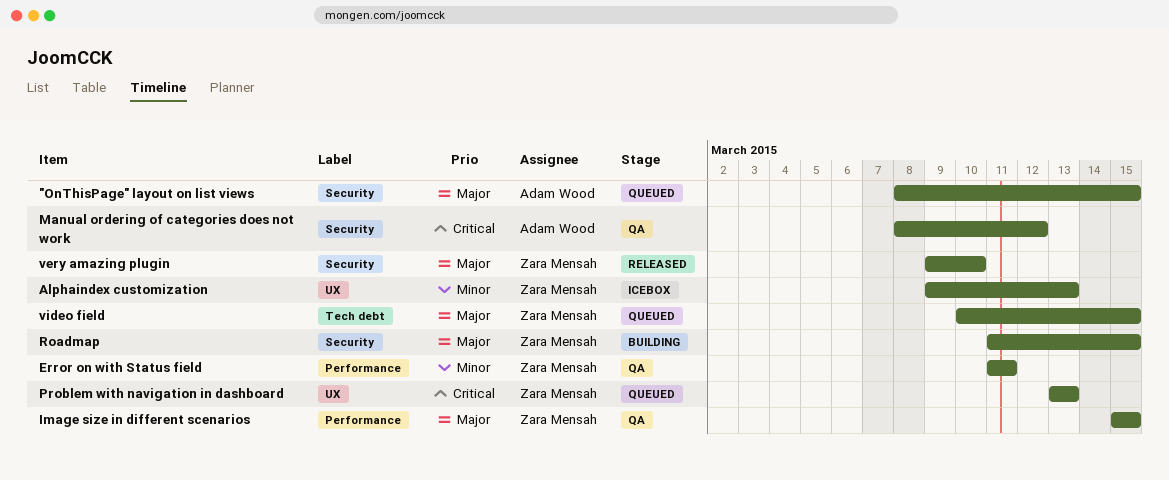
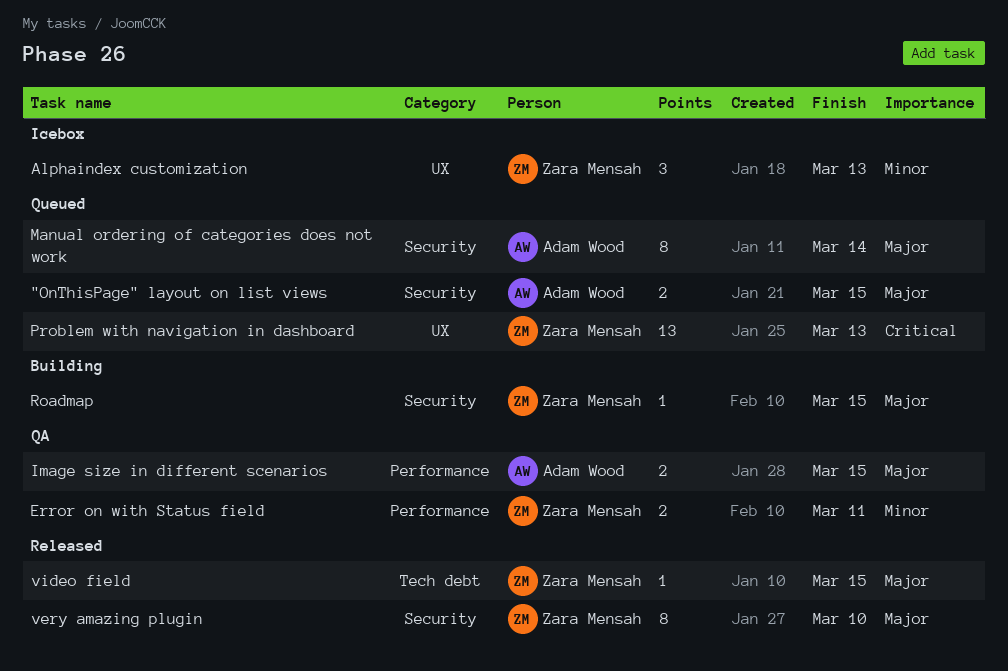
Image size in different scenarios, owner: Zara Mensah -> Adam Wood
Manual ordering of categories does not work, status: QA -> Queued
Manual ordering of categories does not work, priority: Critical -> Major
Manual ordering of categories does not work, due: Mar 12 -> Mar 14
video field, status: Queued -> Released

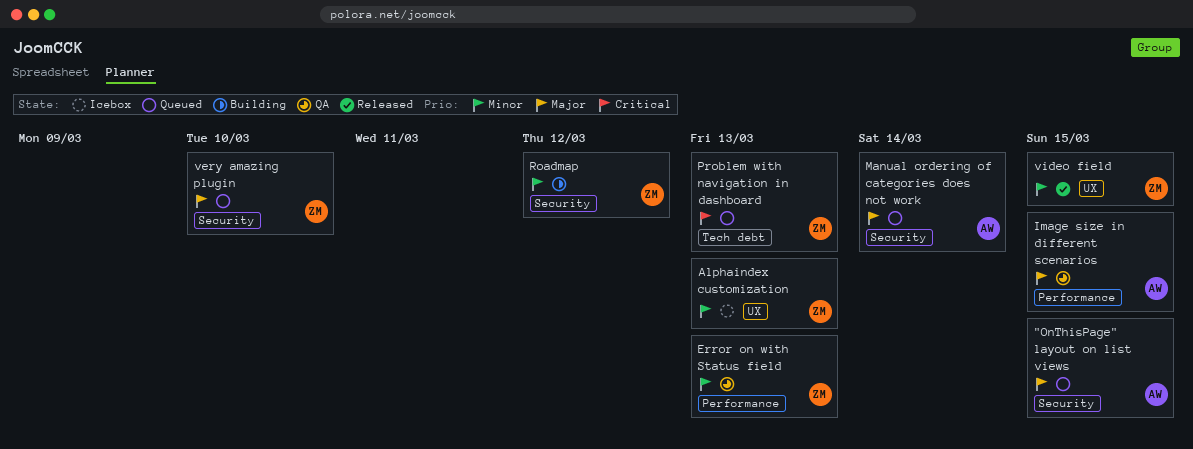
Error on with Status field, due: Mar 11 -> Mar 13
Problem with navigation in dashboard, label: UX -> Tech debt
Roadmap, priority: Major -> Minor
Roadmap, due: Mar 15 -> Mar 12
very amazing plugin, status: Released -> Queued
video field, priority: Major -> Minor
video field, label: Tech debt -> UX

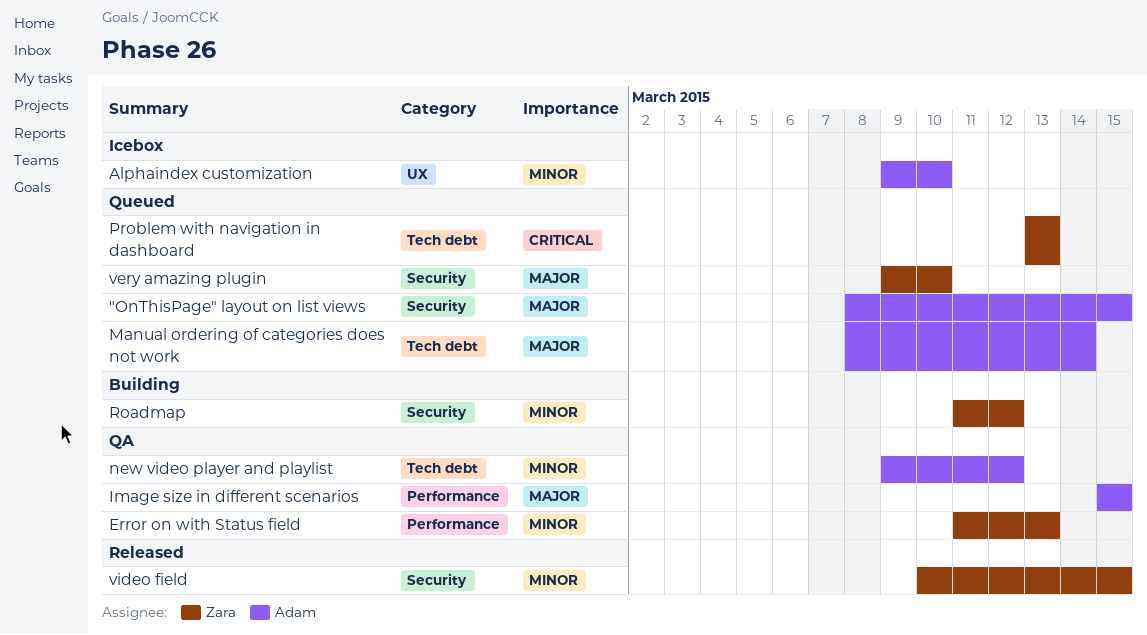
Alphaindex customization, owner: Zara -> Adam
Alphaindex customization, due: Mar 13 -> Mar 10
Manual ordering of categories does not work, label: Security -> Tech debt
new video player and playlist: none -> present
video field, label: UX -> Security

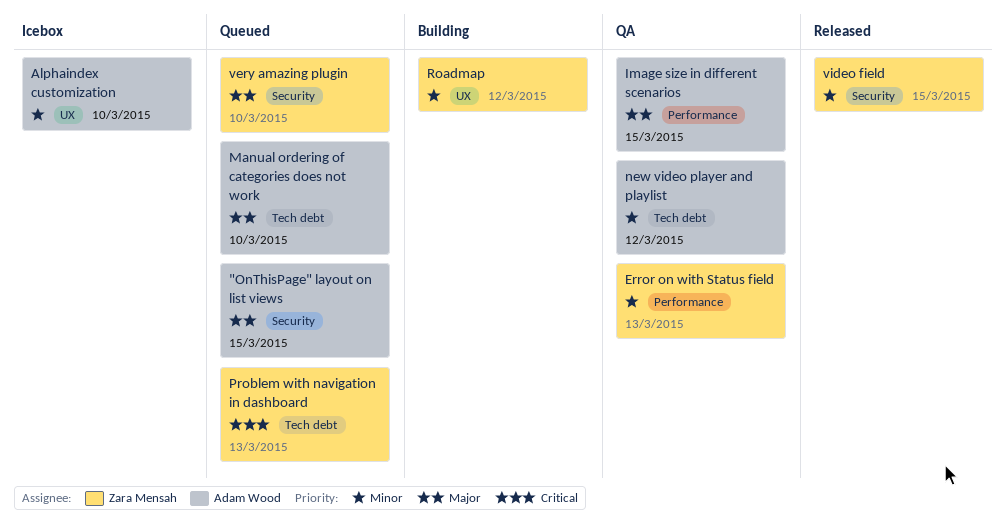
Manual ordering of categories does not work, due: Mar 14 -> Mar 10
Roadmap, label: Security -> UX

